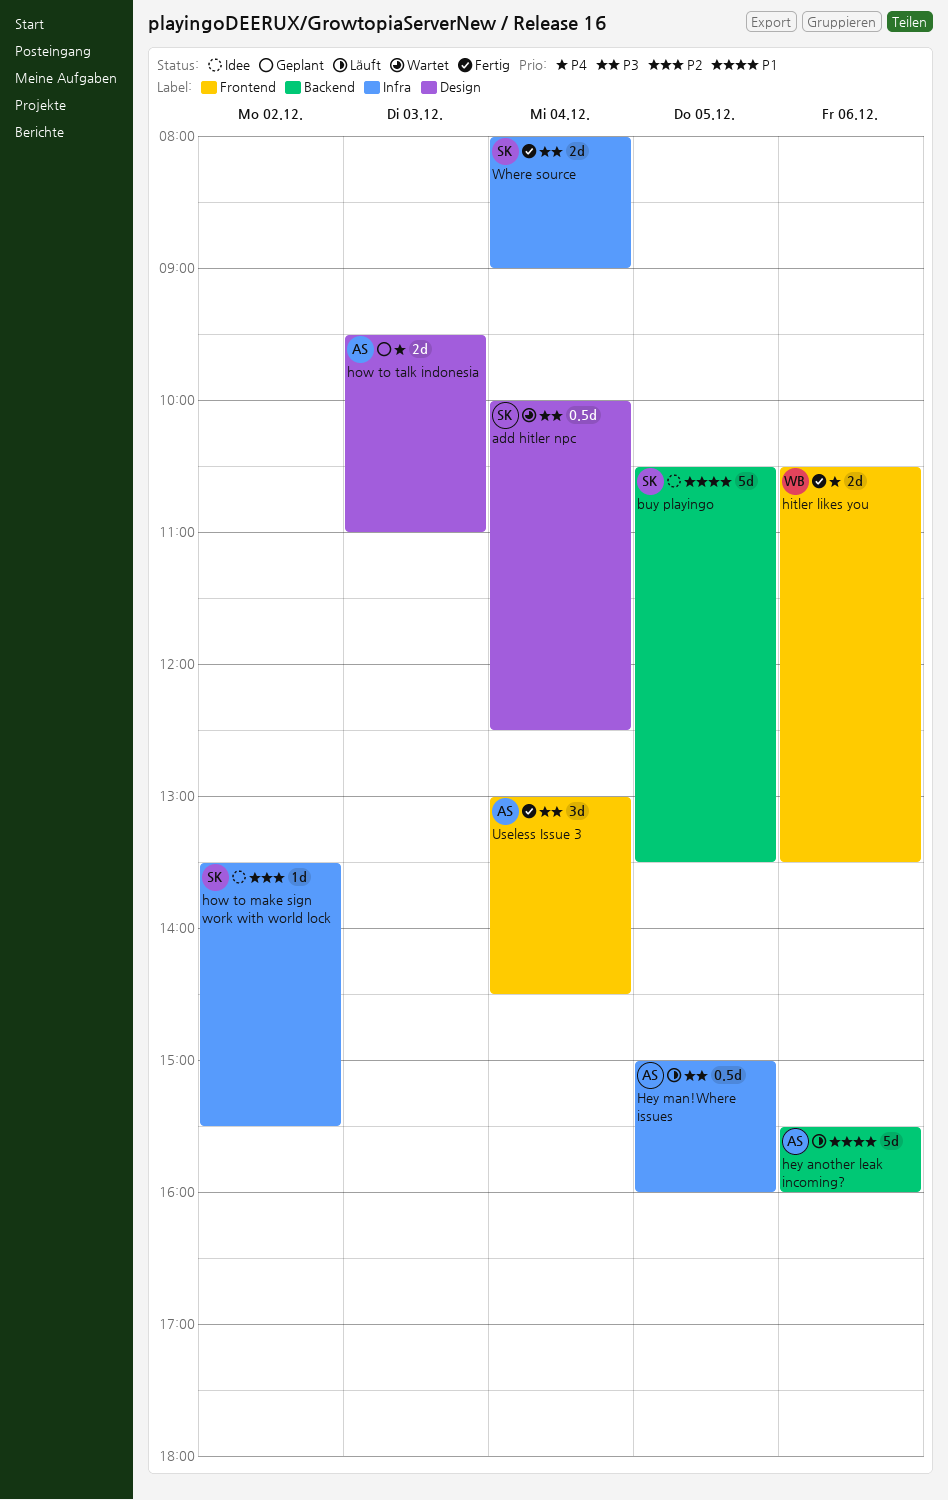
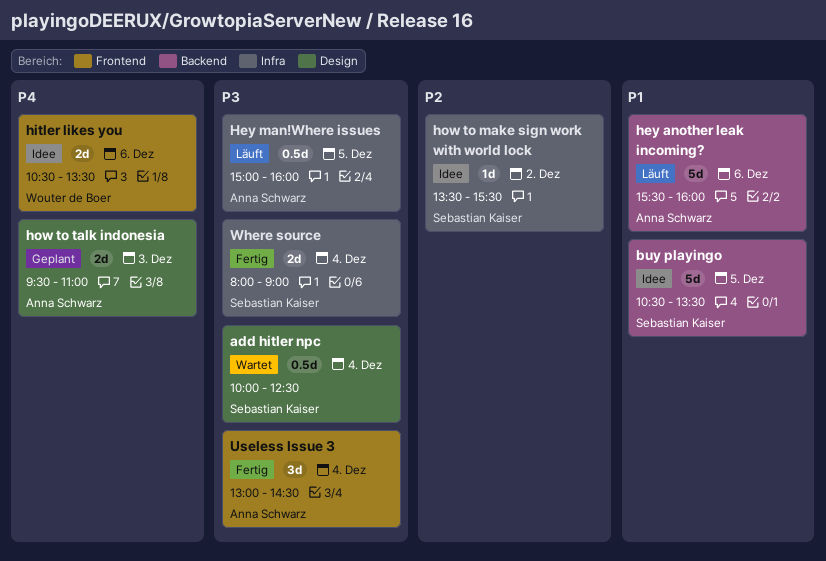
hitler likes you, status: Fertig -> Idee

